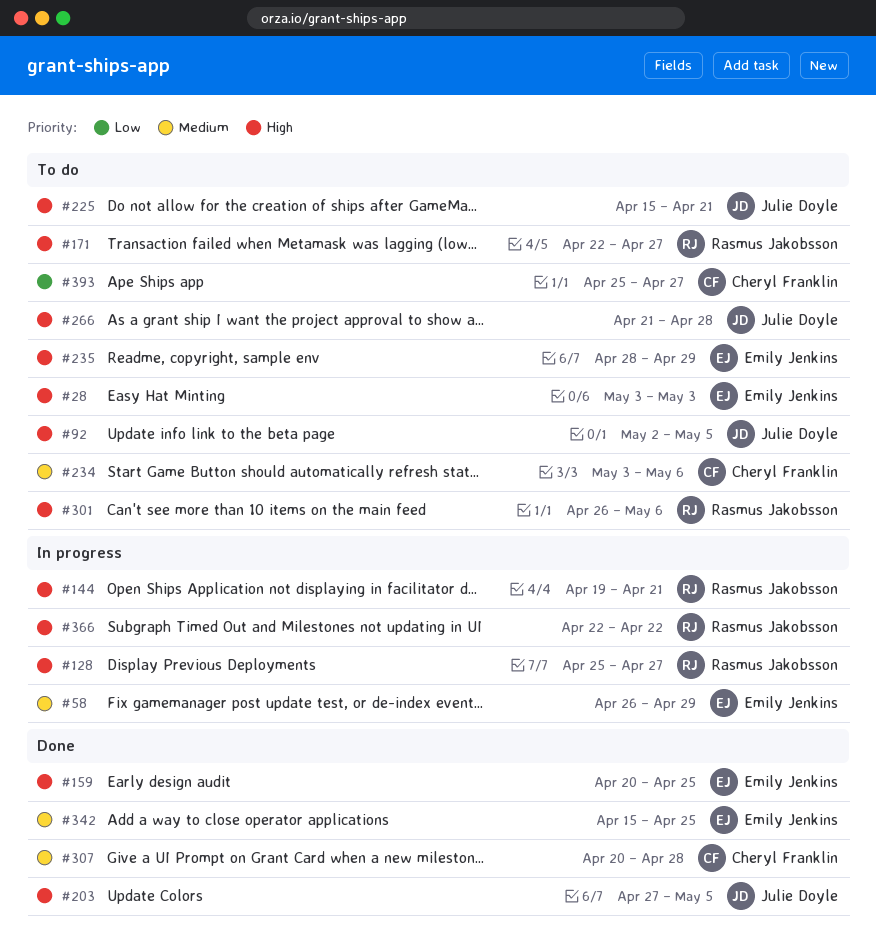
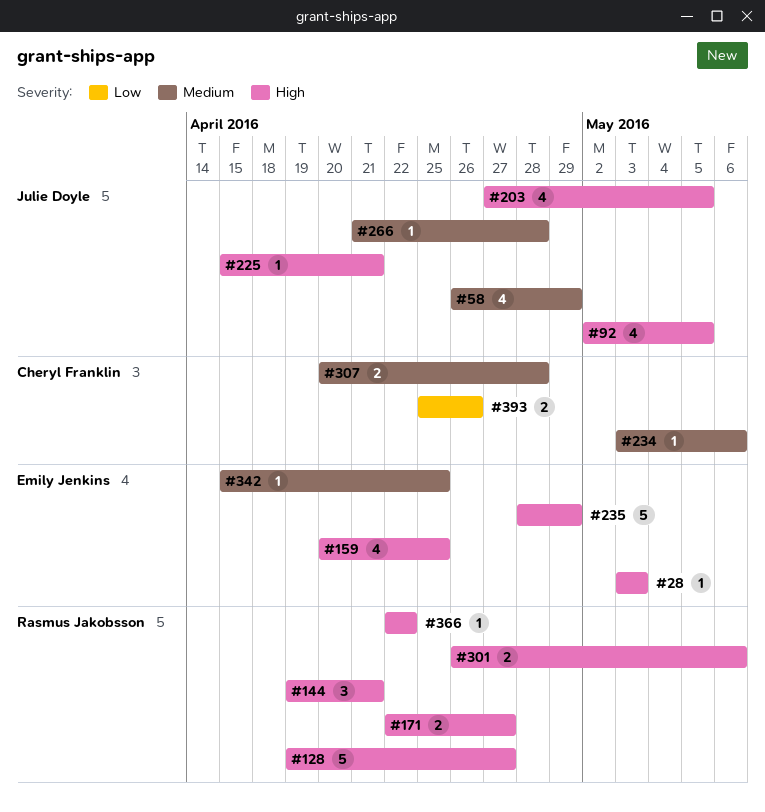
#58, owner: Emily Jenkins -> Julie Doyle
#128, start: Apr 25 -> Apr 19
#266, priority: High -> Medium
#393, due: Apr 27 -> Apr 26

